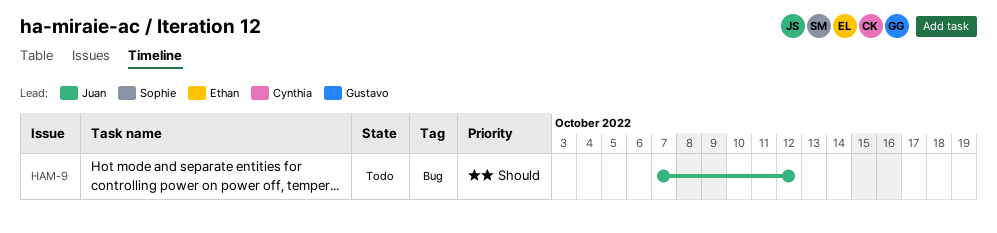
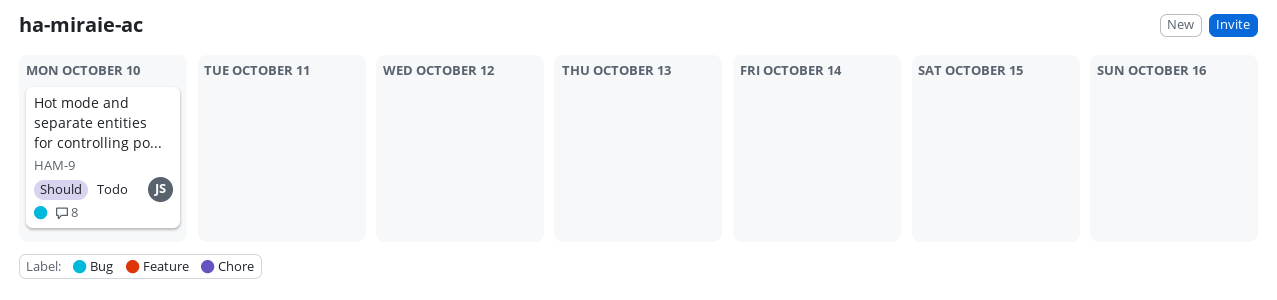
HAM-9, due: Oct 12 -> Oct 10

